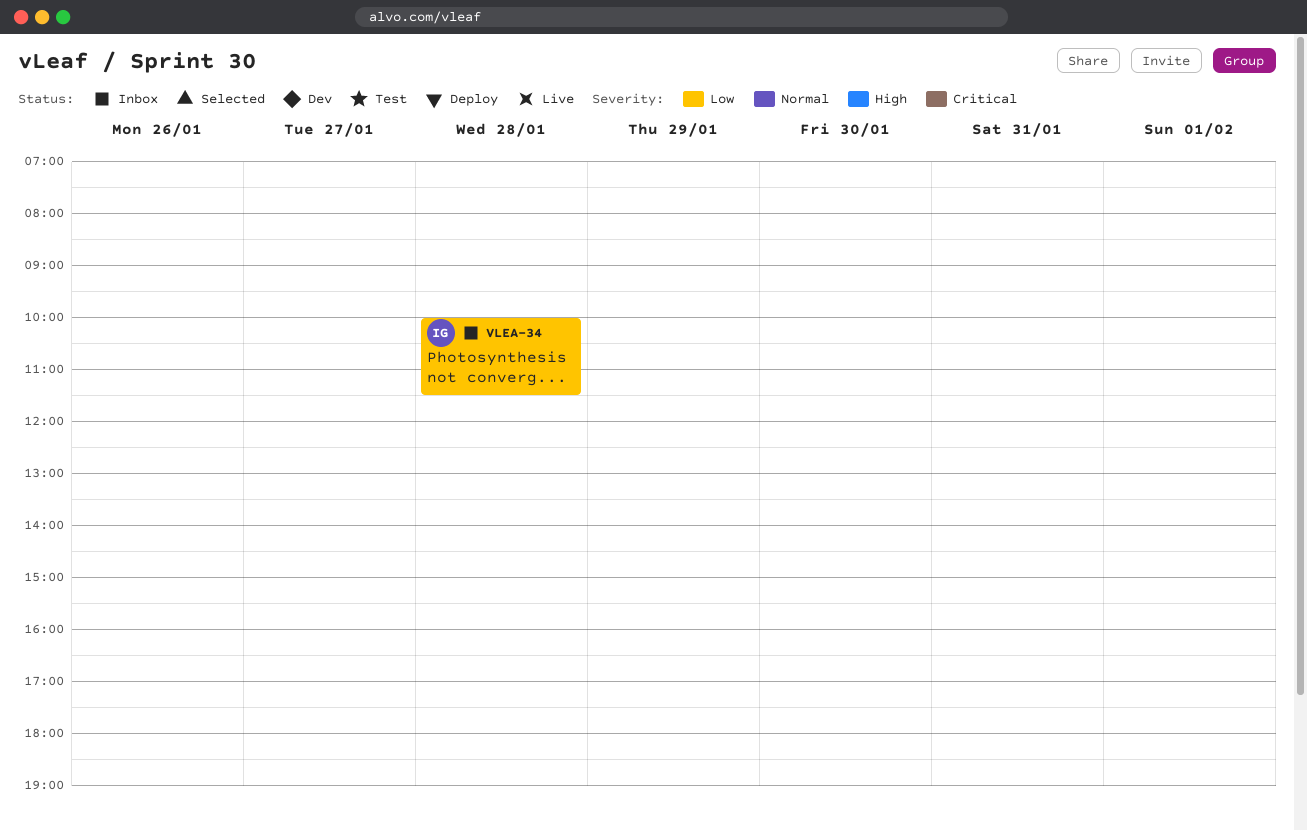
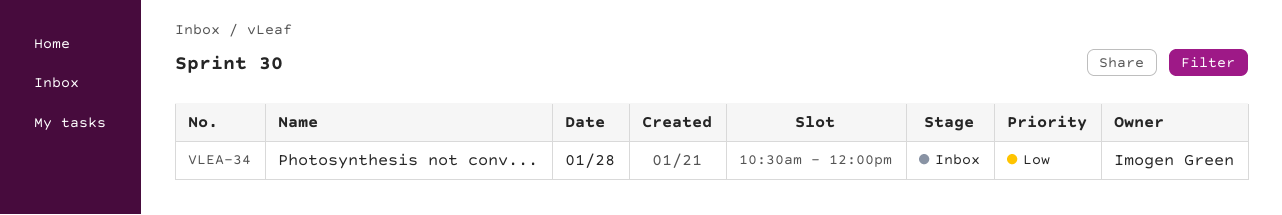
VLEA-34, begins: 10:00 -> 10:30
VLEA-34, ends: 11:30 -> 12:00

